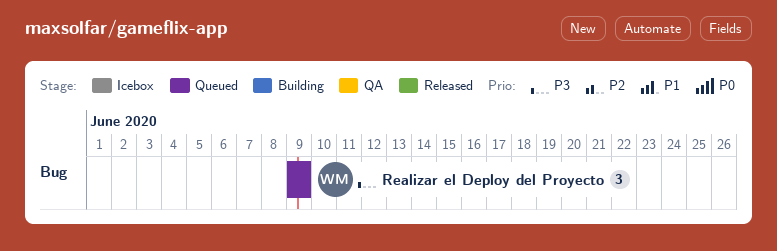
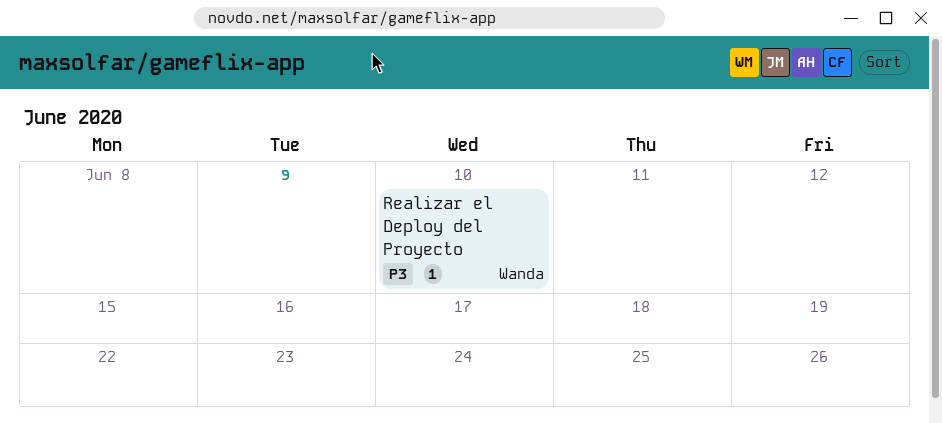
Realizar el Deploy del Proyecto, estimate: 3 -> 1
Realizar el Deploy del Proyecto, due: Jun 9 -> Jun 10

